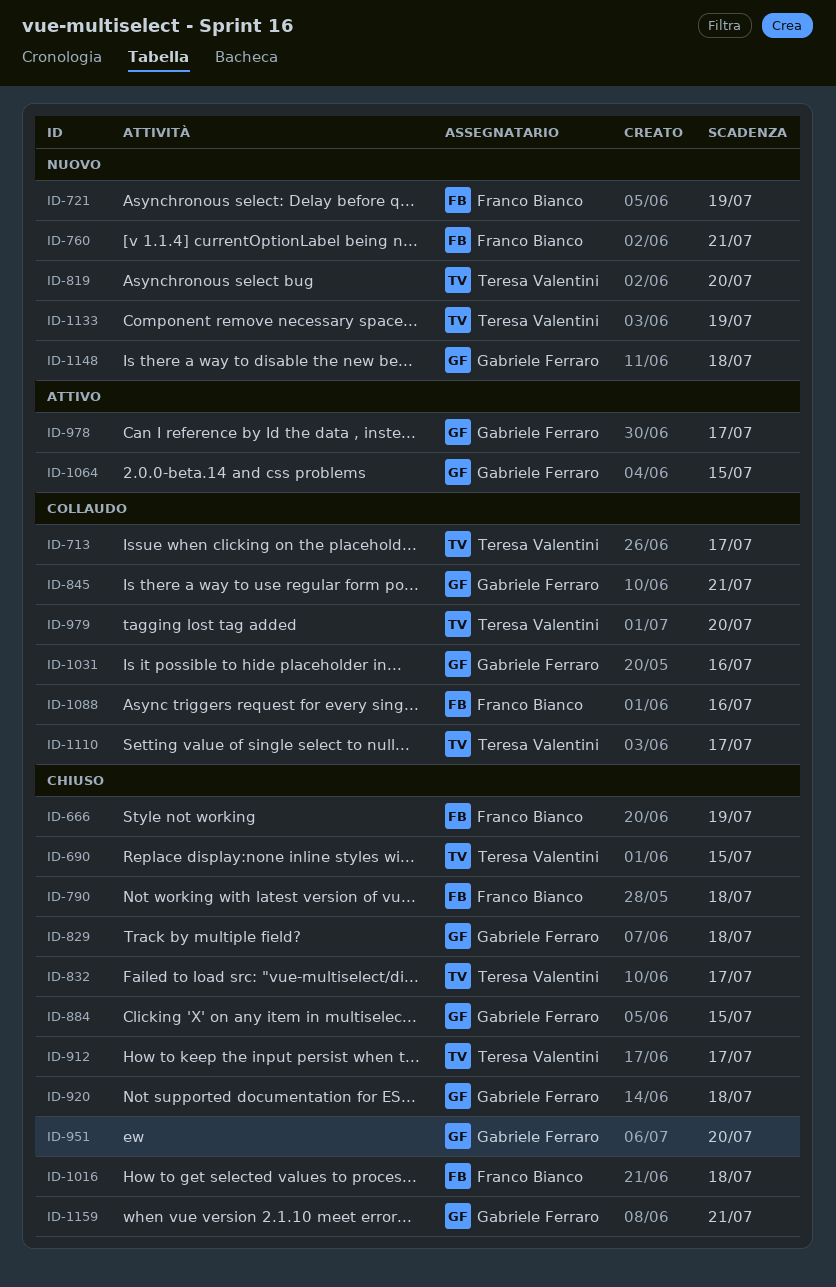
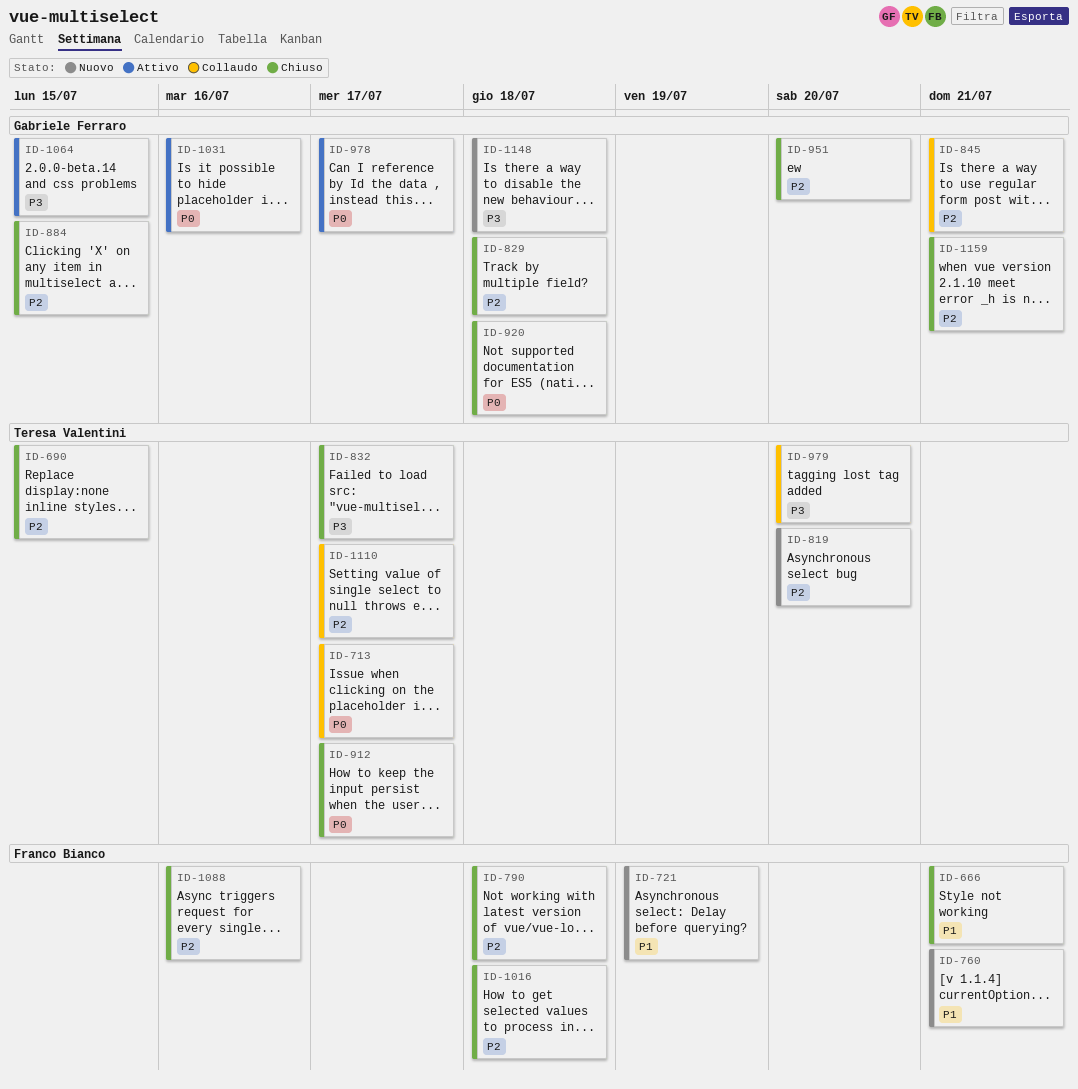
ID-666, due: Jul 19 -> Jul 21
ID-1031, status: Collaudo -> Attivo
ID-1088, status: Collaudo -> Chiuso
ID-1133: present -> none

